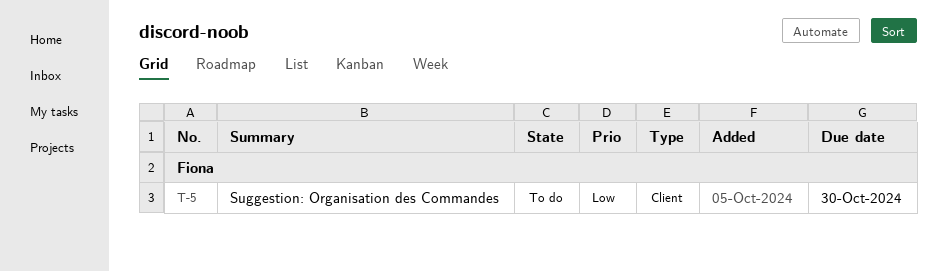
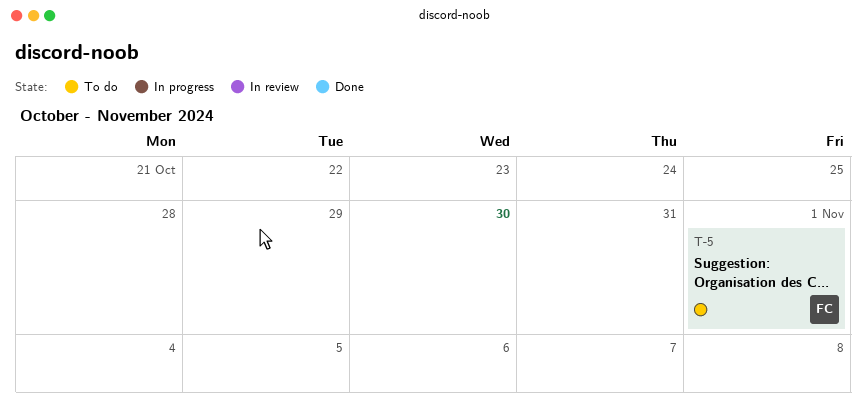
T-5, due: Oct 30 -> Nov 1

